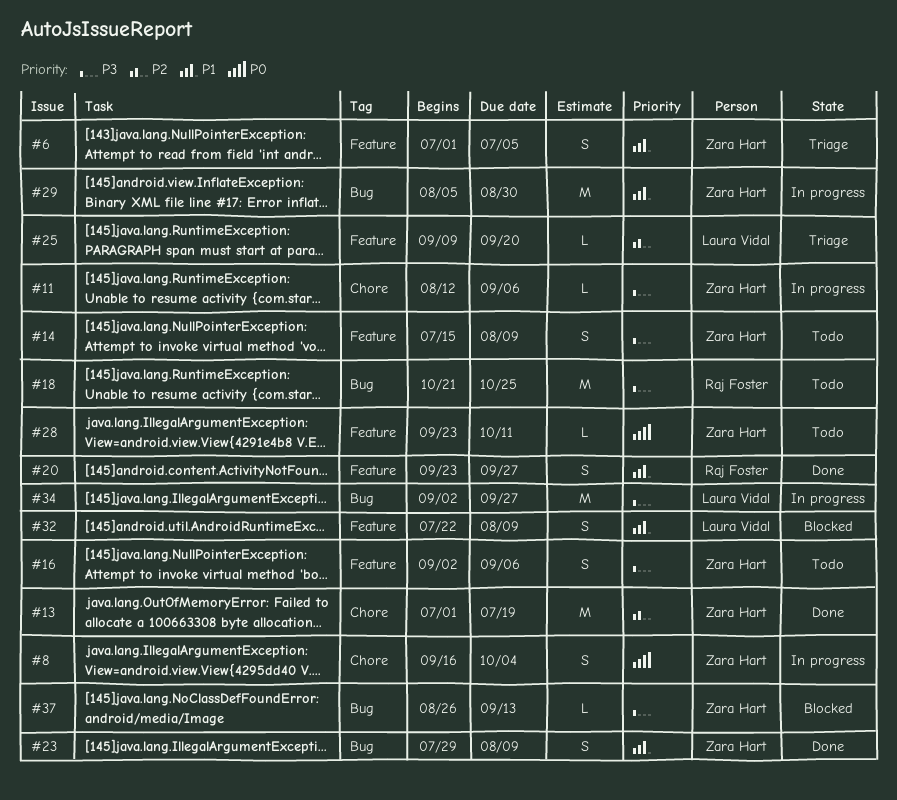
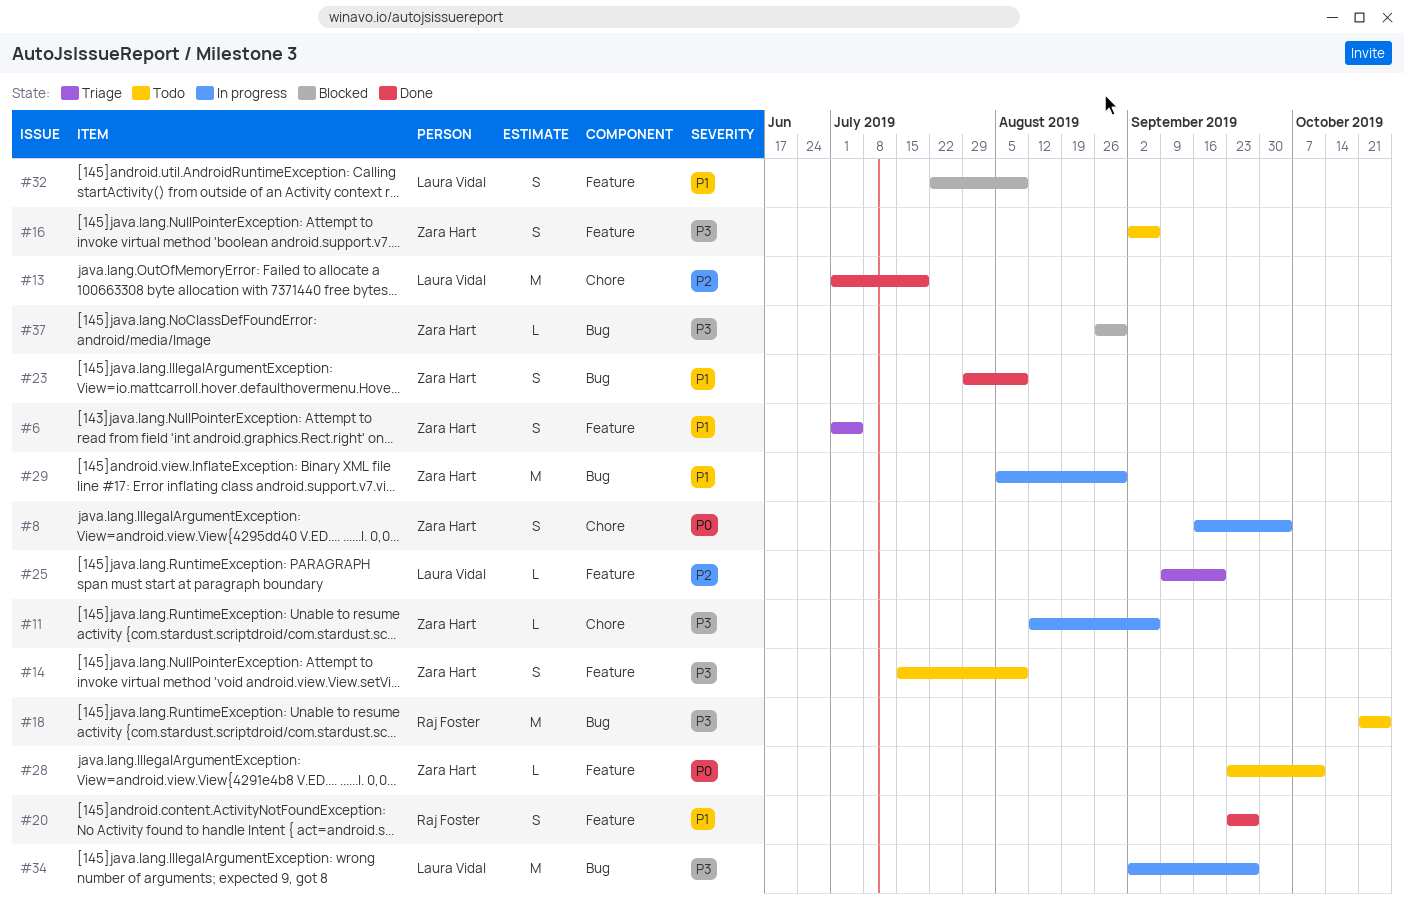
#13, owner: Zara Hart -> Laura Vidal
#37, due: Sep 13 -> Aug 30

